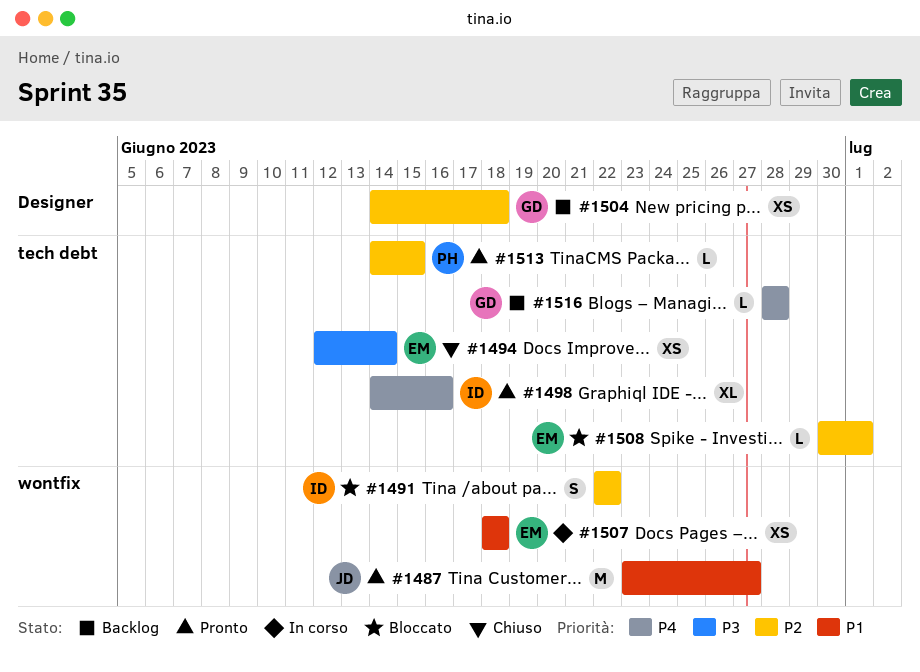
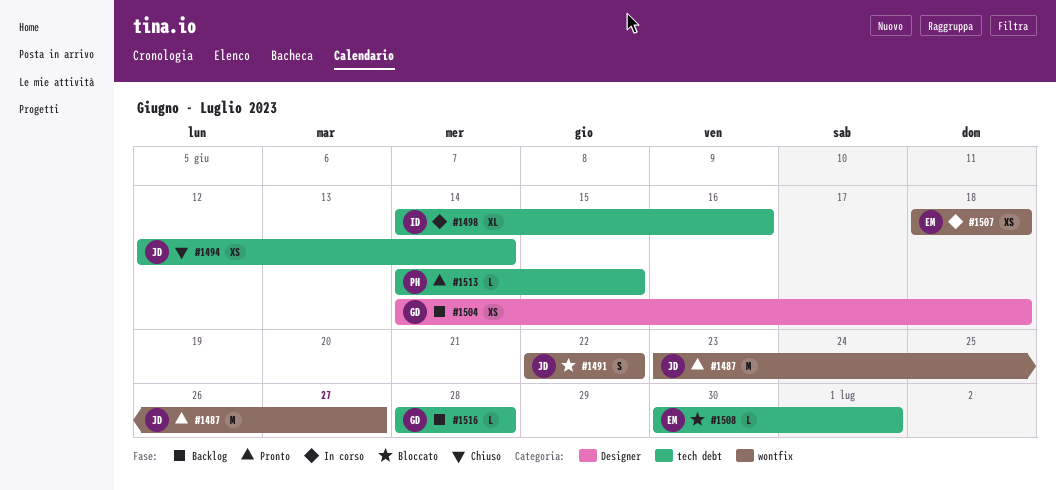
#1491, owner: ID -> JD
#1494, owner: EM -> JD
#1498, status: Pronto -> In corso

